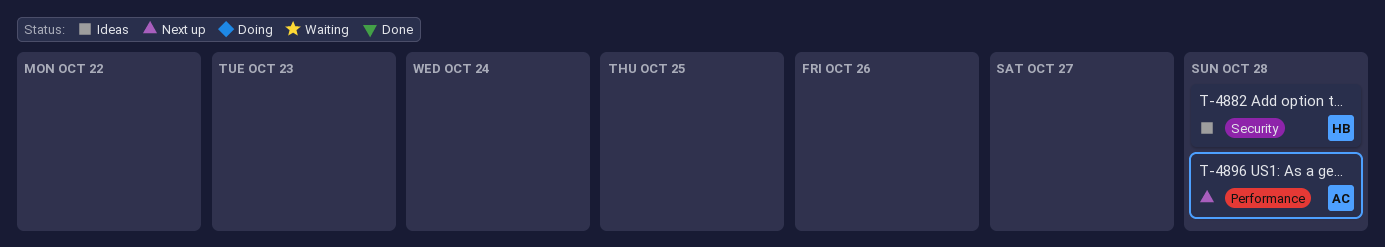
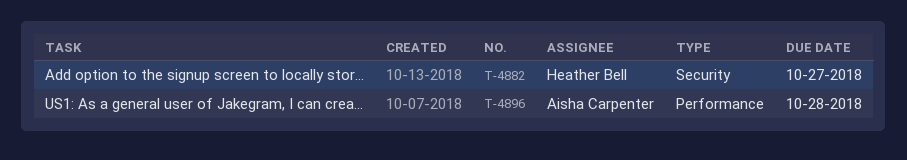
T-4882, due: Oct 28 -> Oct 27

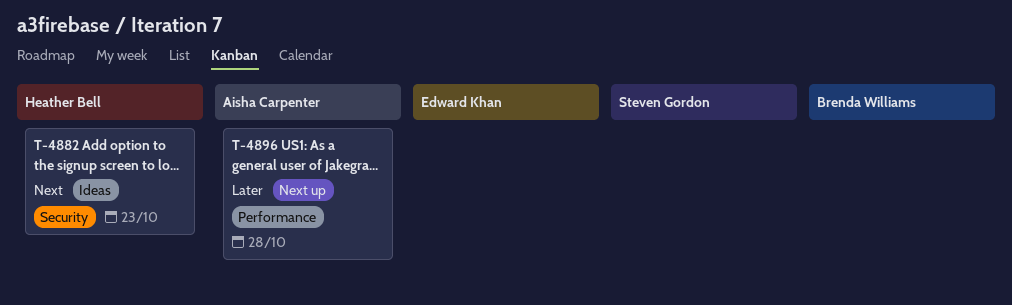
T-4882, due: Oct 27 -> Oct 23

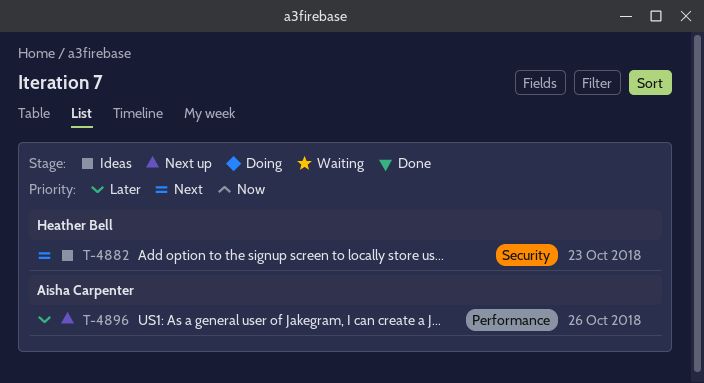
T-4896, due: Oct 28 -> Oct 26

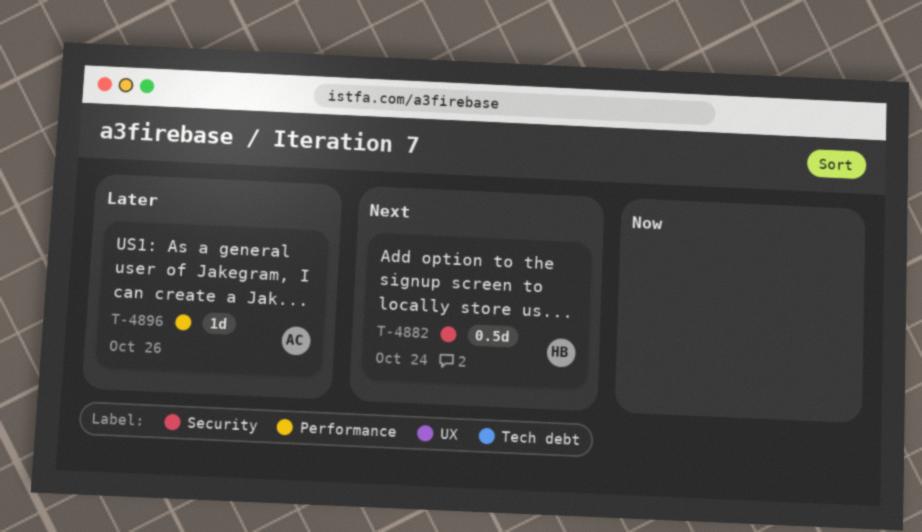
T-4882, due: Oct 23 -> Oct 24

